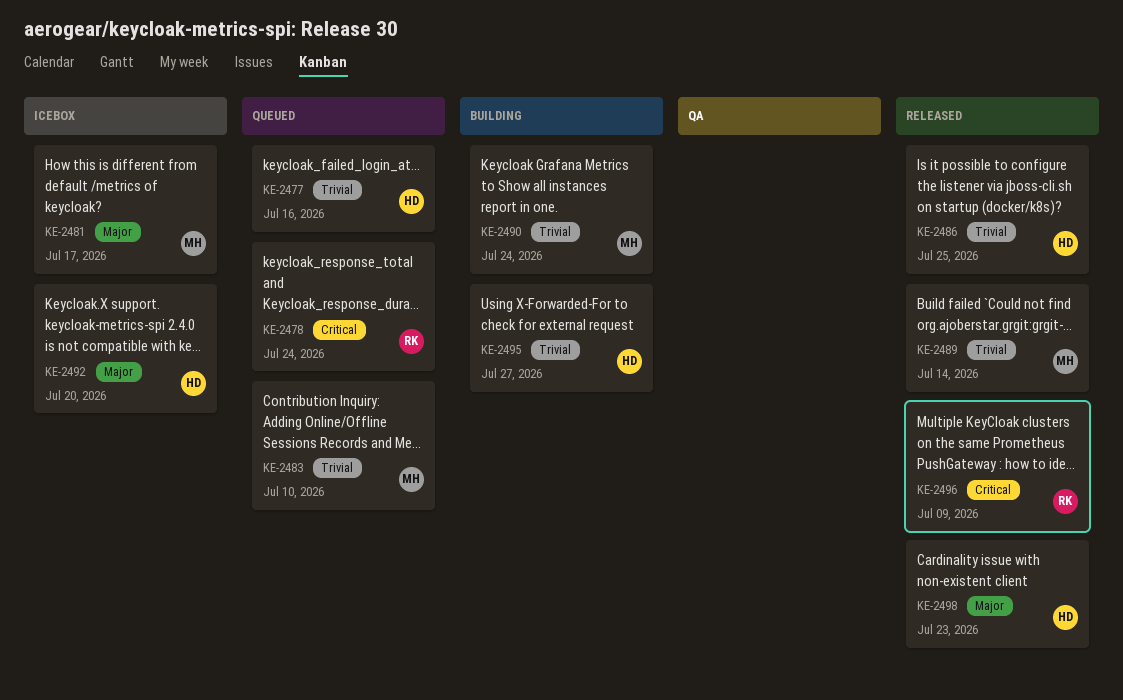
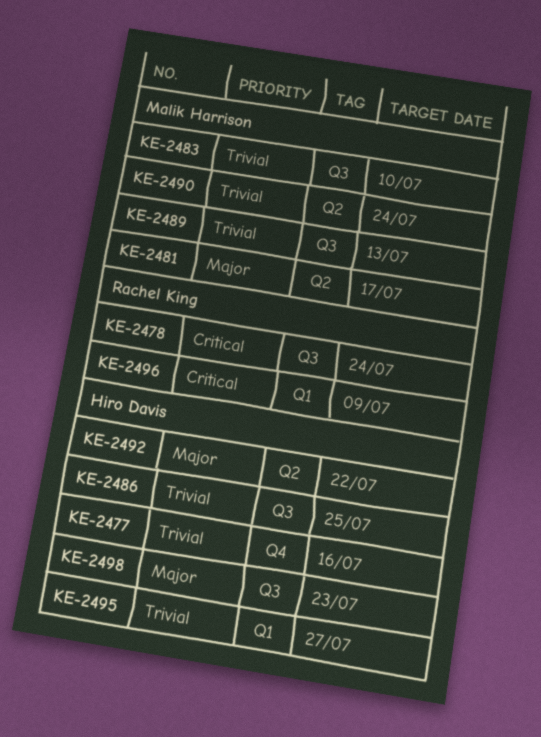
KE-2489, due: Jul 14 -> Jul 13
KE-2492, due: Jul 20 -> Jul 22

